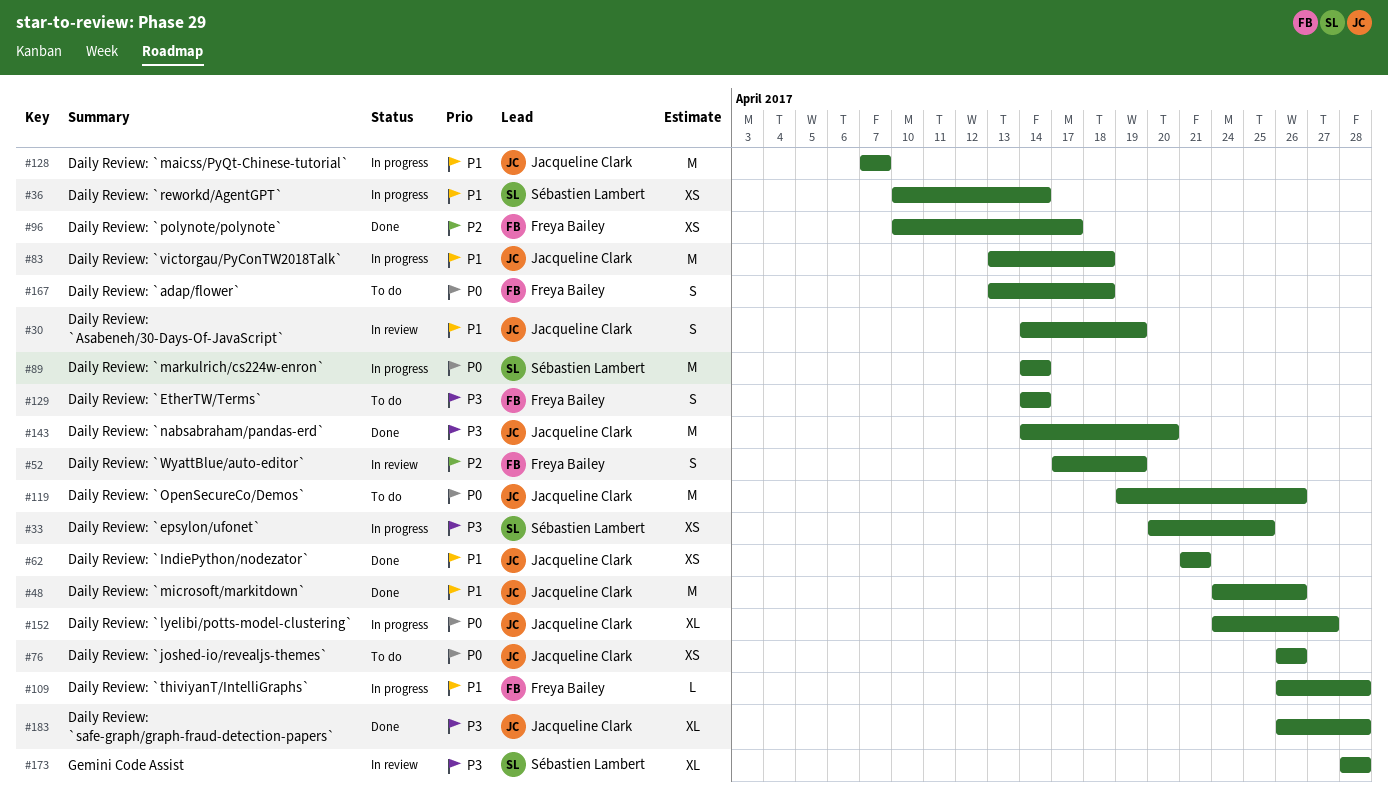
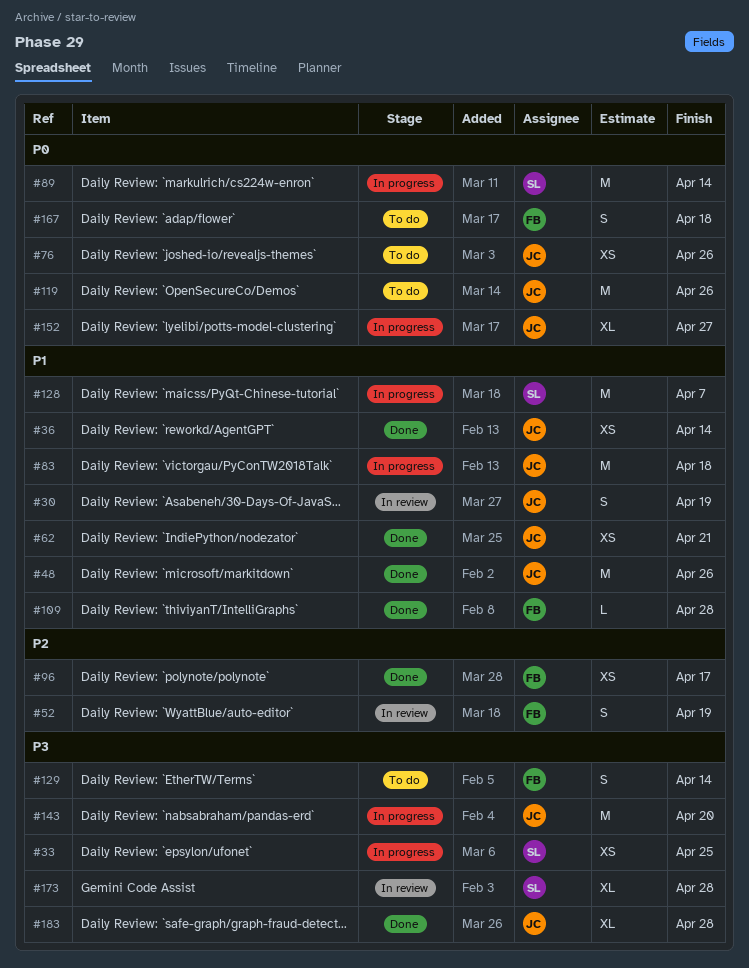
#36, status: In progress -> Done
#36, owner: Sébastien Lambert -> Jacqueline Clark
#109, status: In progress -> Done
#128, owner: Jacqueline Clark -> Sébastien Lambert
#143, status: Done -> In progress

